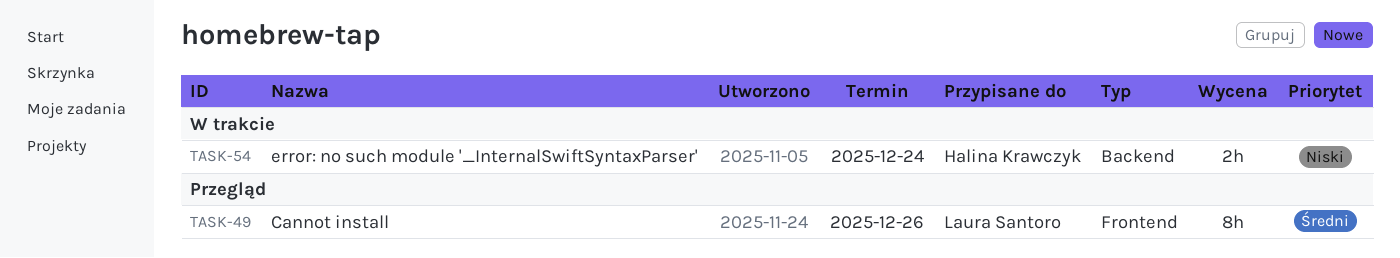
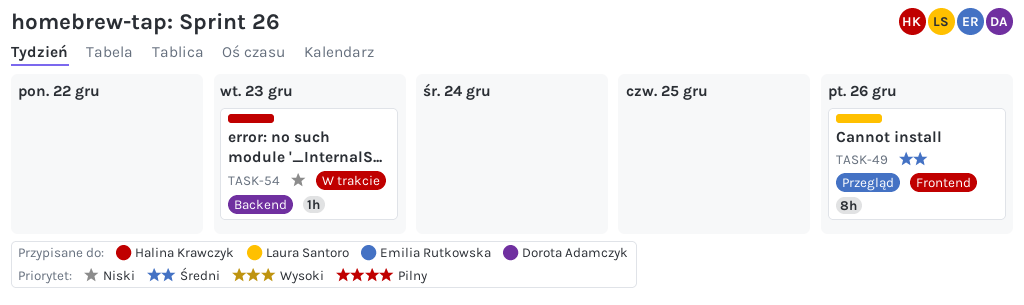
TASK-54, estimate: 2h -> 1h
TASK-54, due: Dec 24 -> Dec 23

